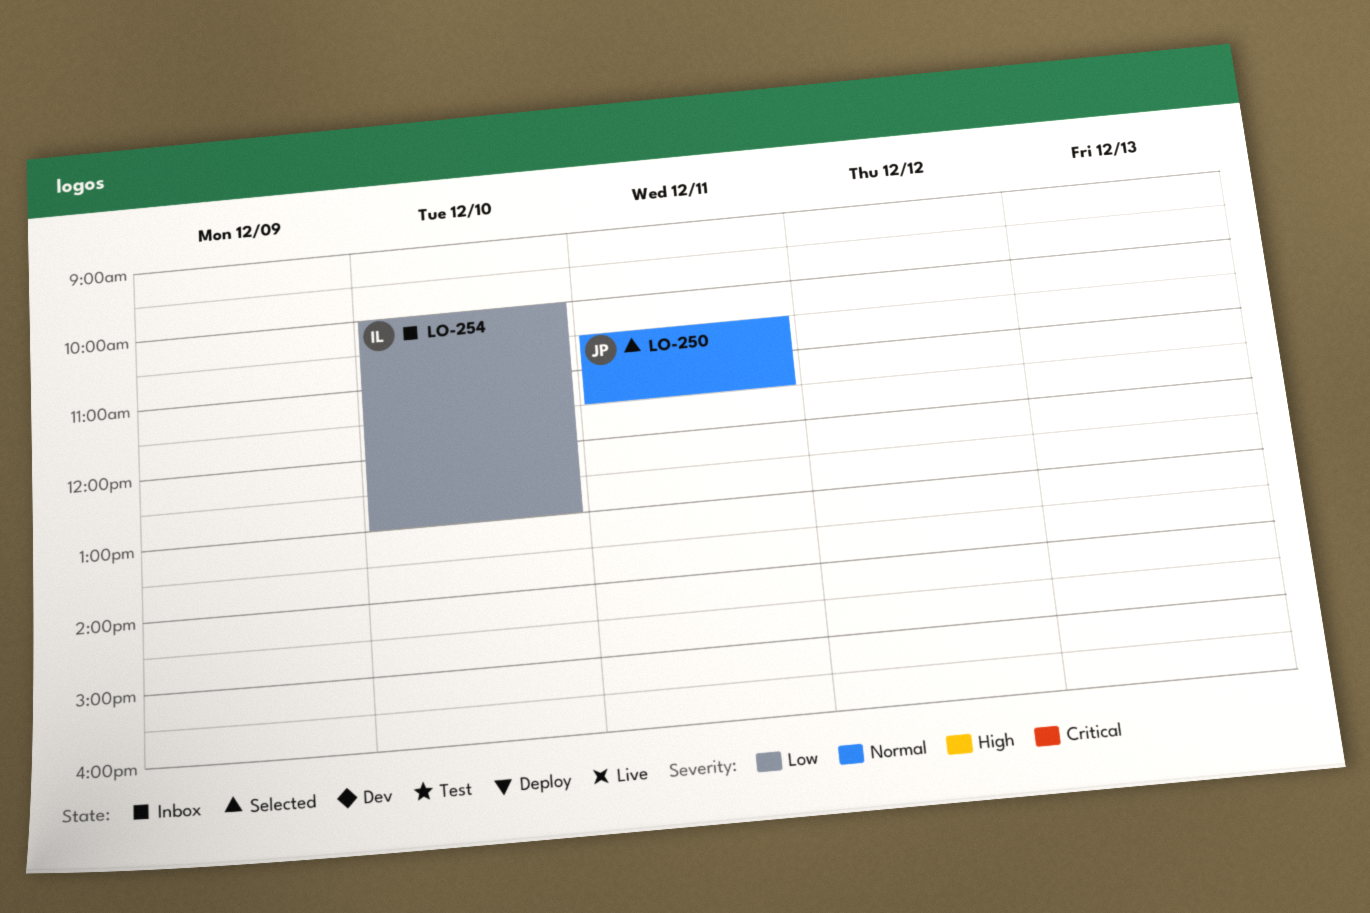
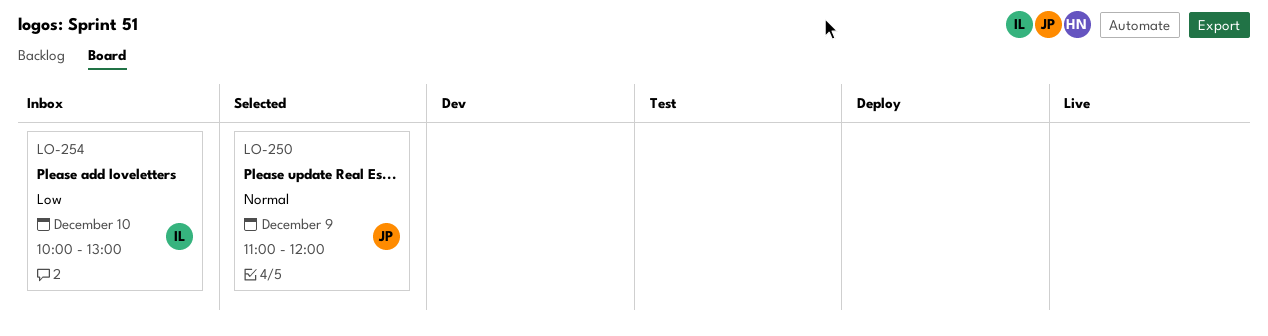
LO-250, day: Dec 11 -> Dec 9
LO-250, begins: 10:30 -> 11:00
LO-250, ends: 11:30 -> 12:00

